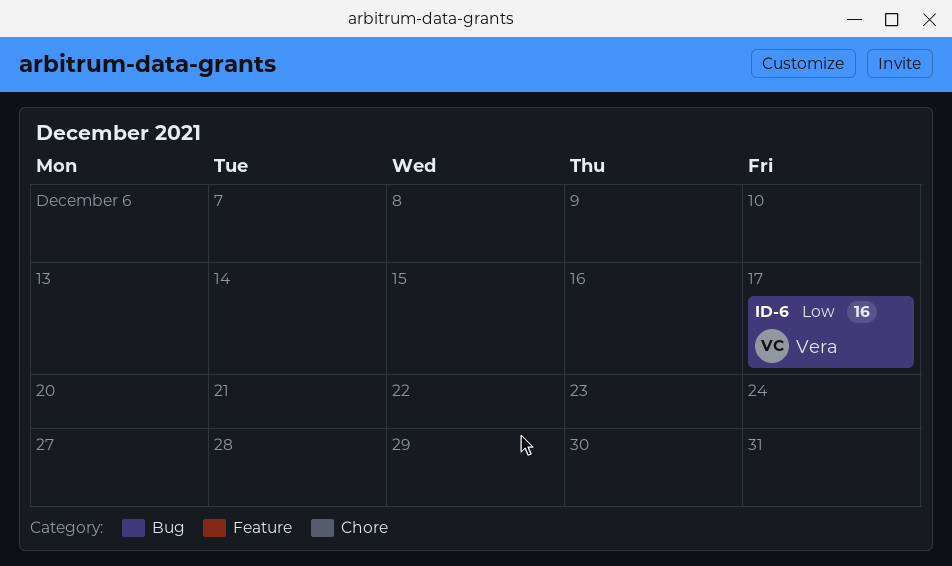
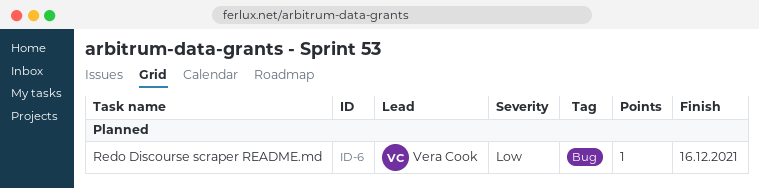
ID-6, estimate: 16 -> 1
ID-6, due: Dec 17 -> Dec 16

